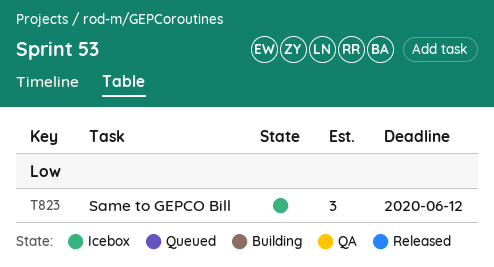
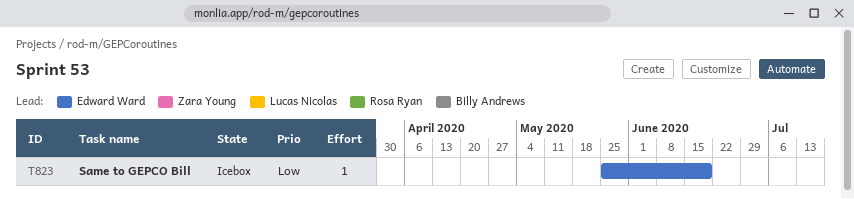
T823, estimate: 3 -> 1
T823, due: Jun 12 -> Jun 19

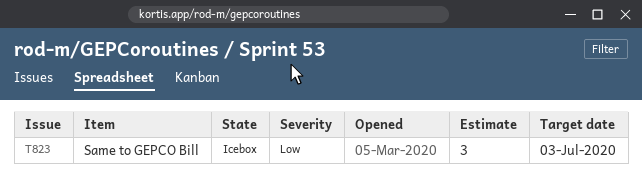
T823, estimate: 1 -> 3
T823, due: Jun 19 -> Jul 3

